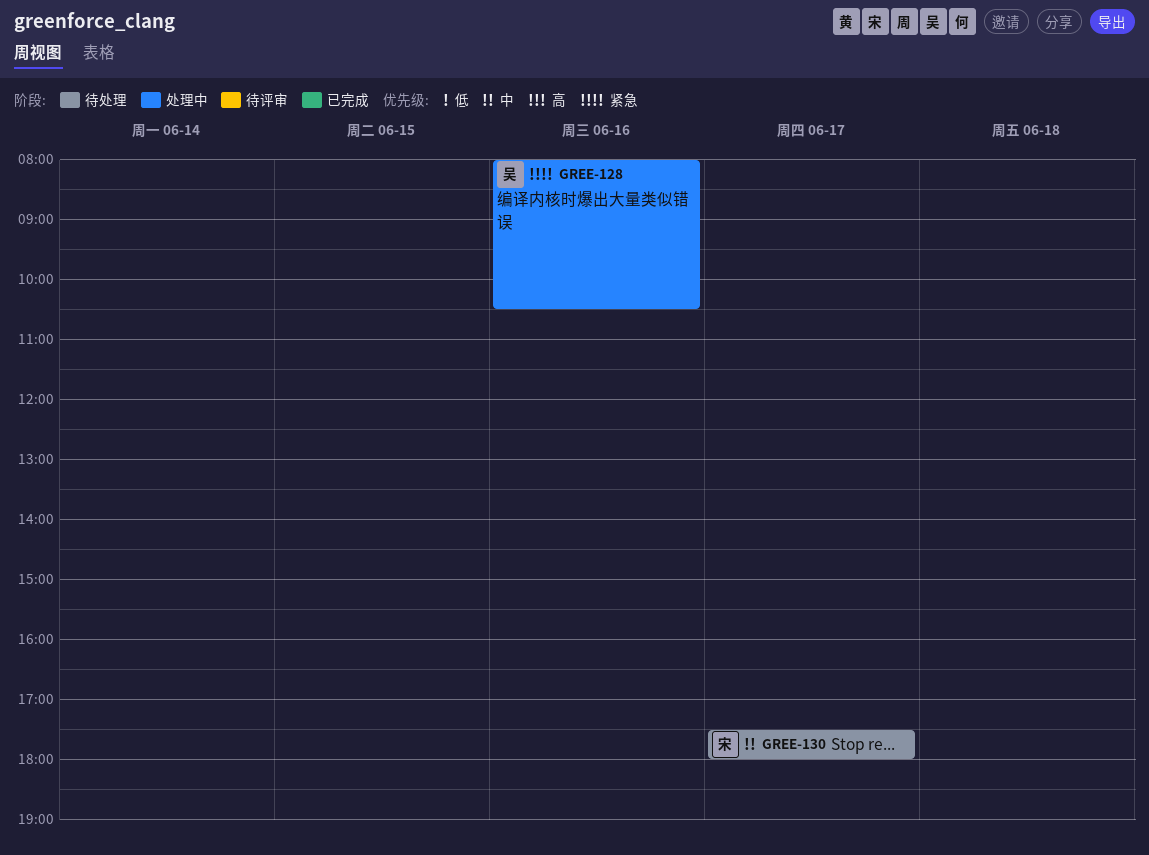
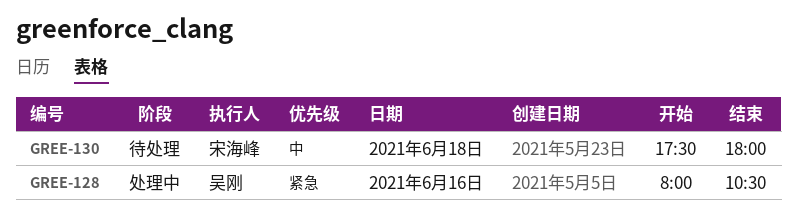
GREE-130, day: Jun 17 -> Jun 18

